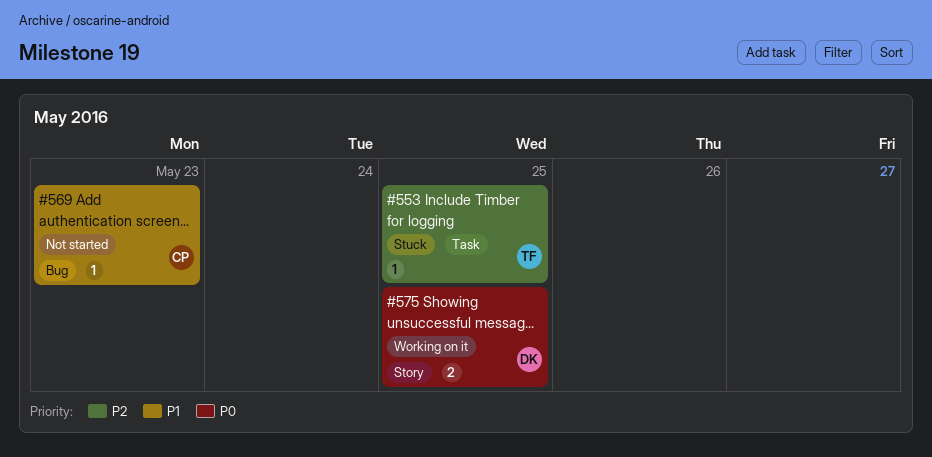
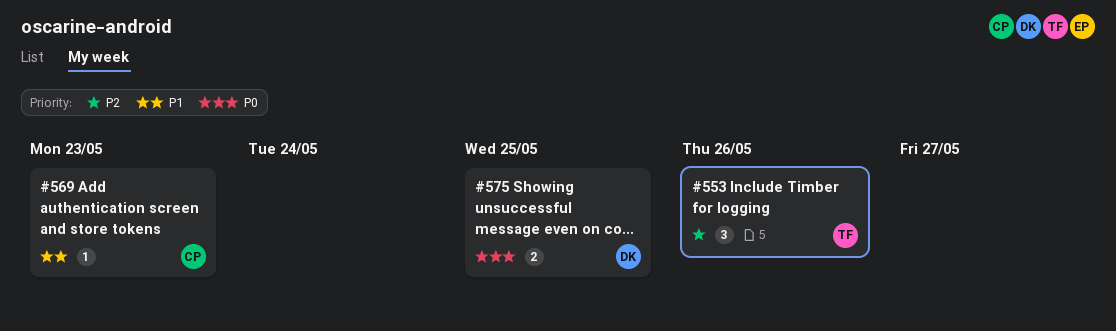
#553, estimate: 1 -> 3
#553, due: May 25 -> May 26

